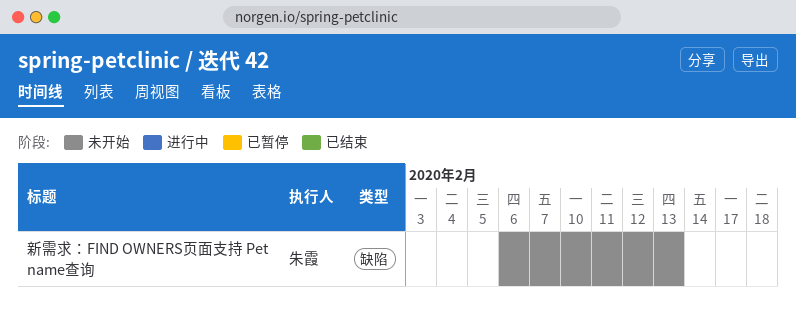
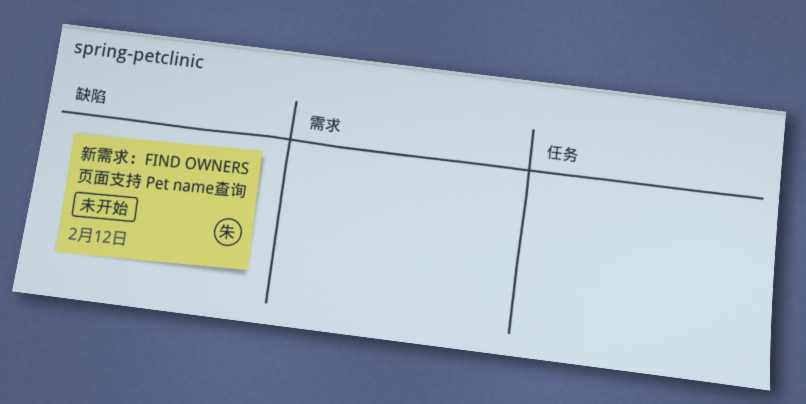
新需求：FIND OWNERS页面支持 Pet name查询, due: Feb 13 -> Feb 12

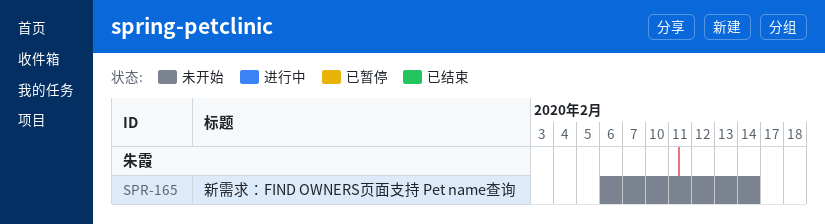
新需求：FIND OWNERS页面支持 Pet name查询, due: Feb 12 -> Feb 14

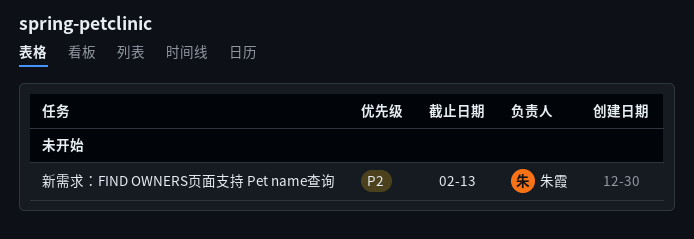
新需求：FIND OWNERS页面支持 Pet name查询, due: Feb 14 -> Feb 13

